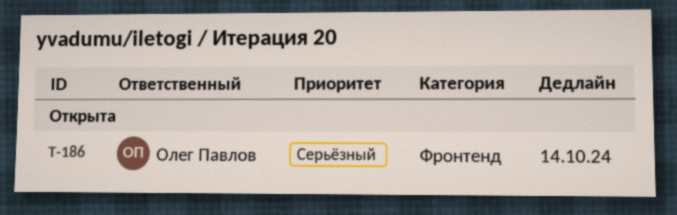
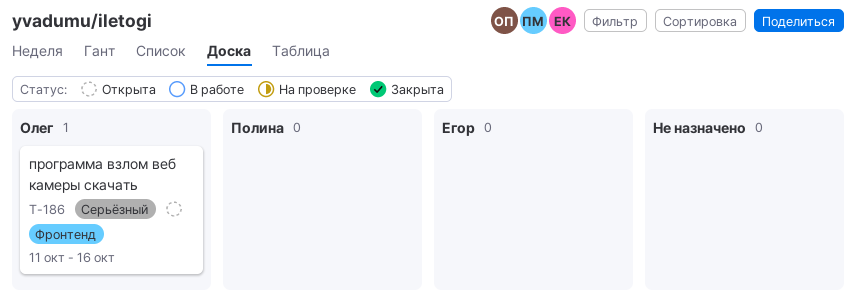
T-186, due: Oct 14 -> Oct 16

